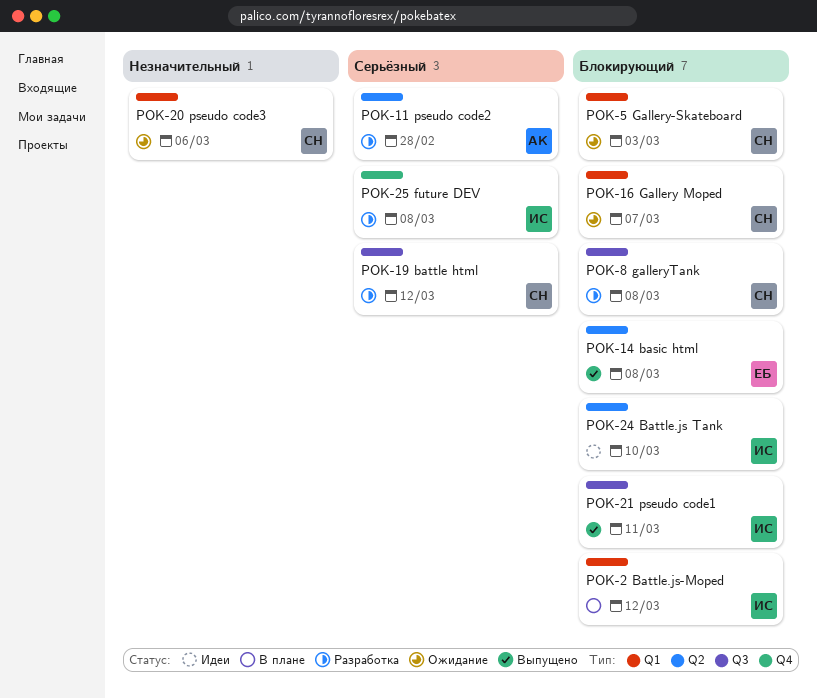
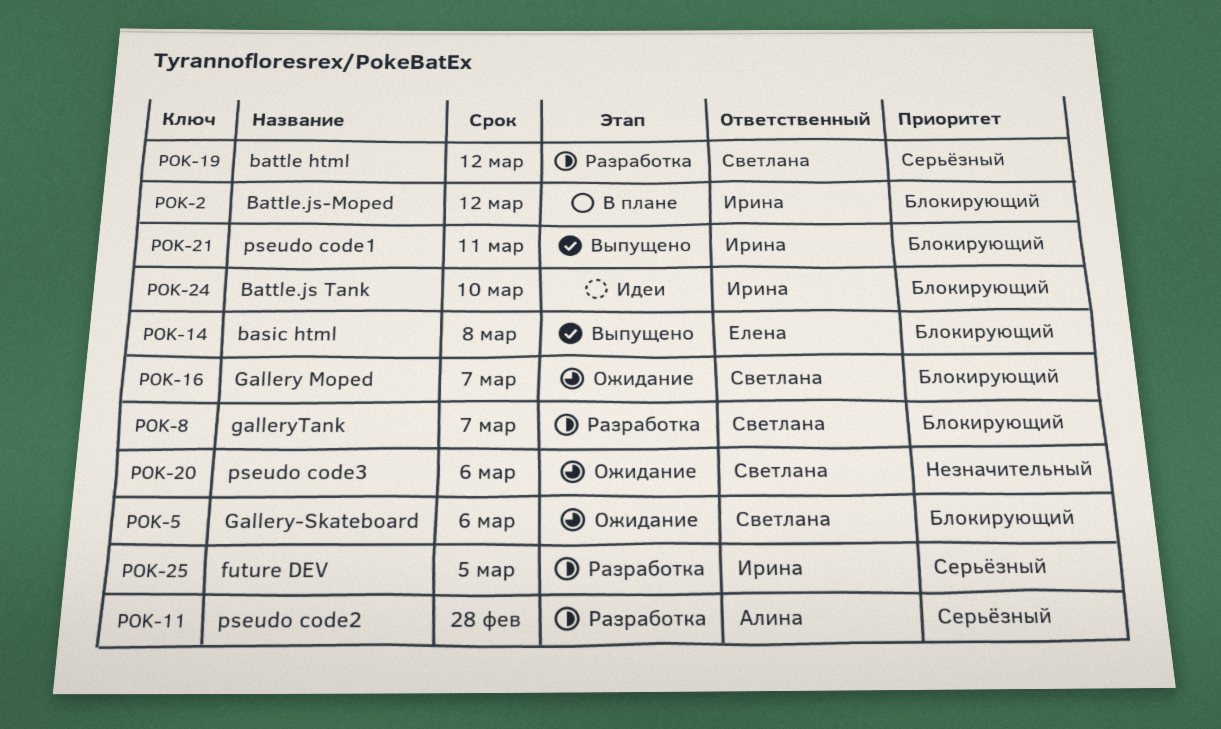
POK-5, due: Mar 3 -> Mar 6
POK-8, due: Mar 8 -> Mar 7
POK-25, due: Mar 8 -> Mar 5

